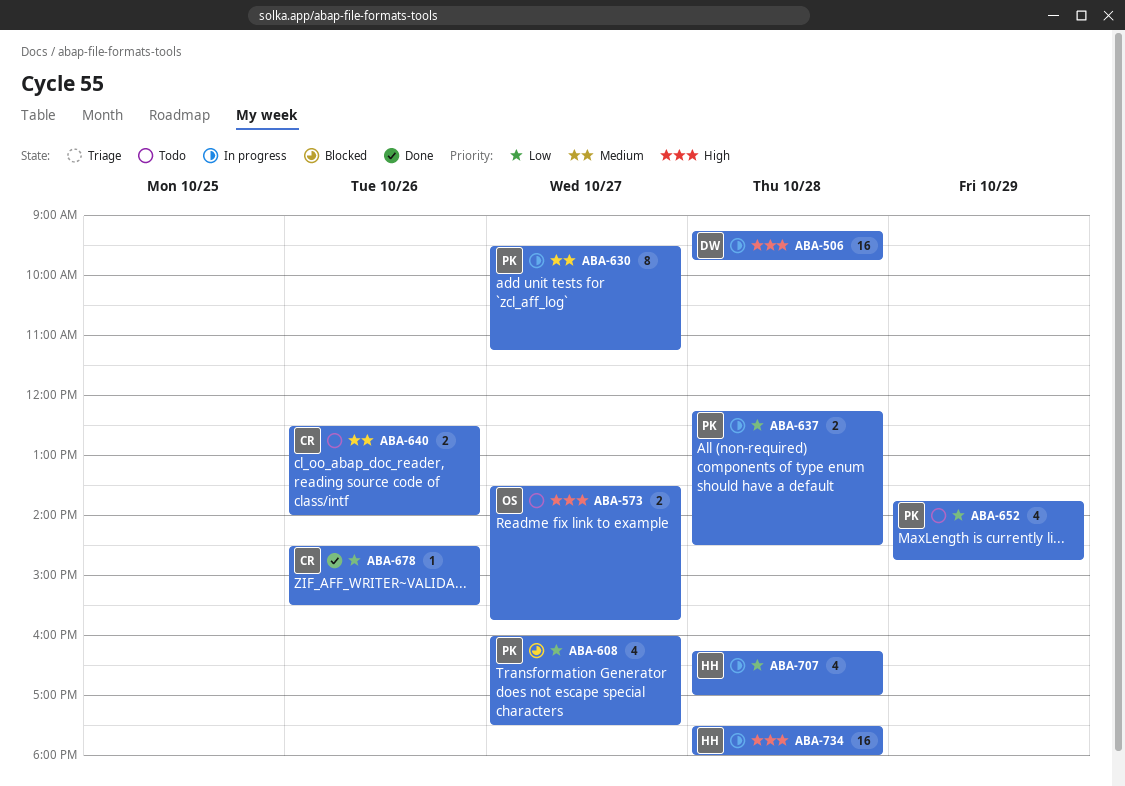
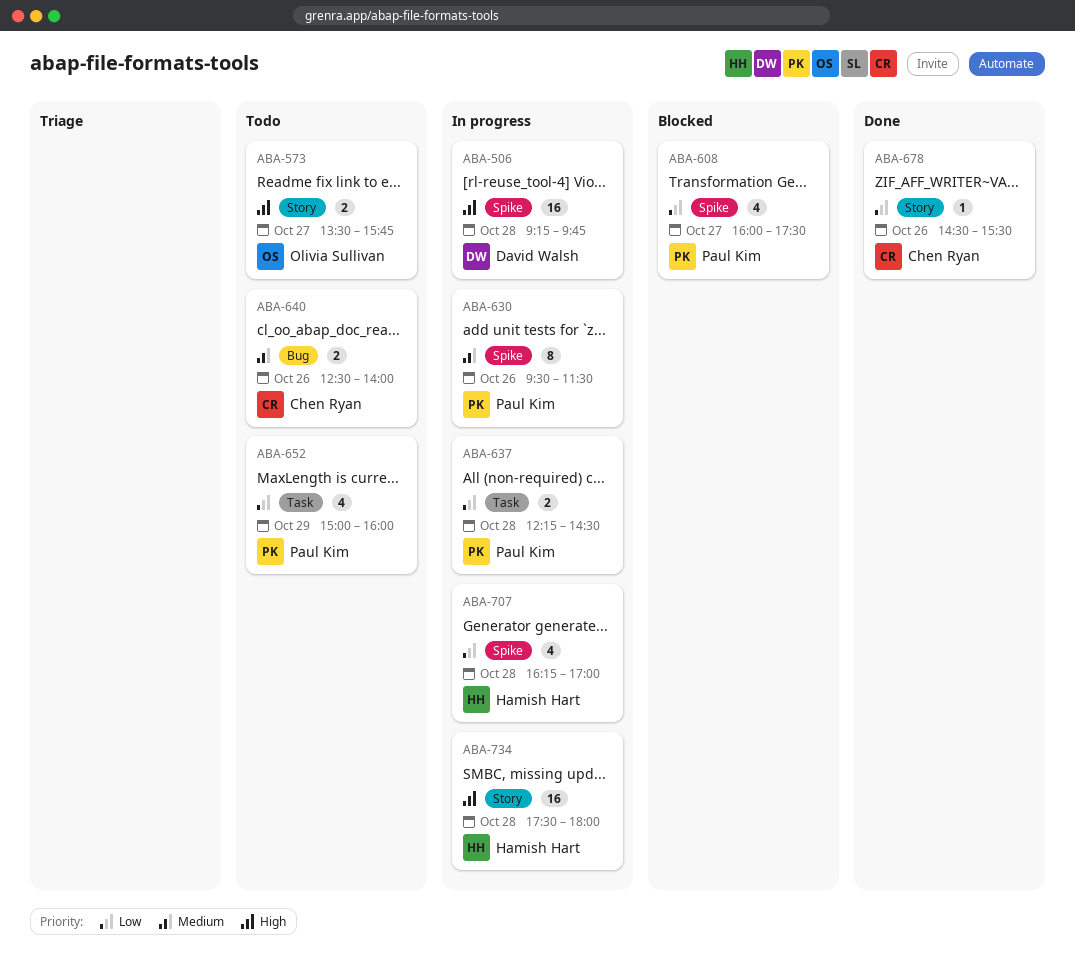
ABA-630, day: Oct 27 -> Oct 26
ABA-630, ends: 11:15 -> 11:30
ABA-652, begins: 13:45 -> 15:00
ABA-652, ends: 14:45 -> 16:00

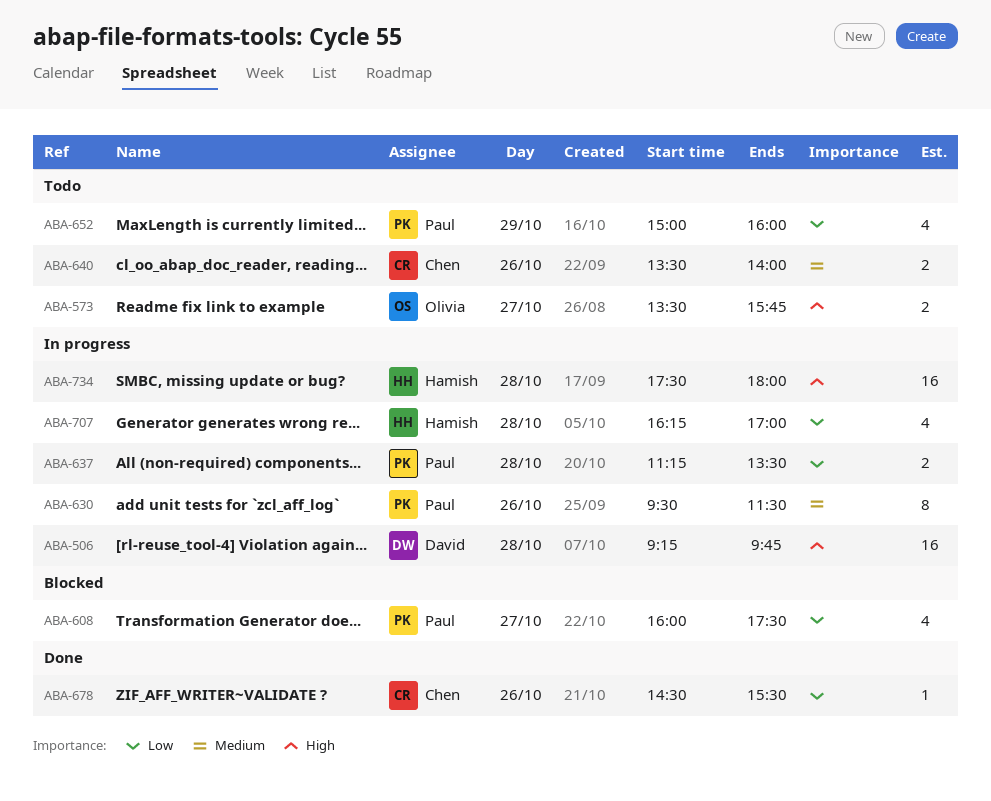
ABA-637, begins: 12:15 -> 11:15
ABA-637, ends: 14:30 -> 13:30
ABA-640, begins: 12:30 -> 13:30

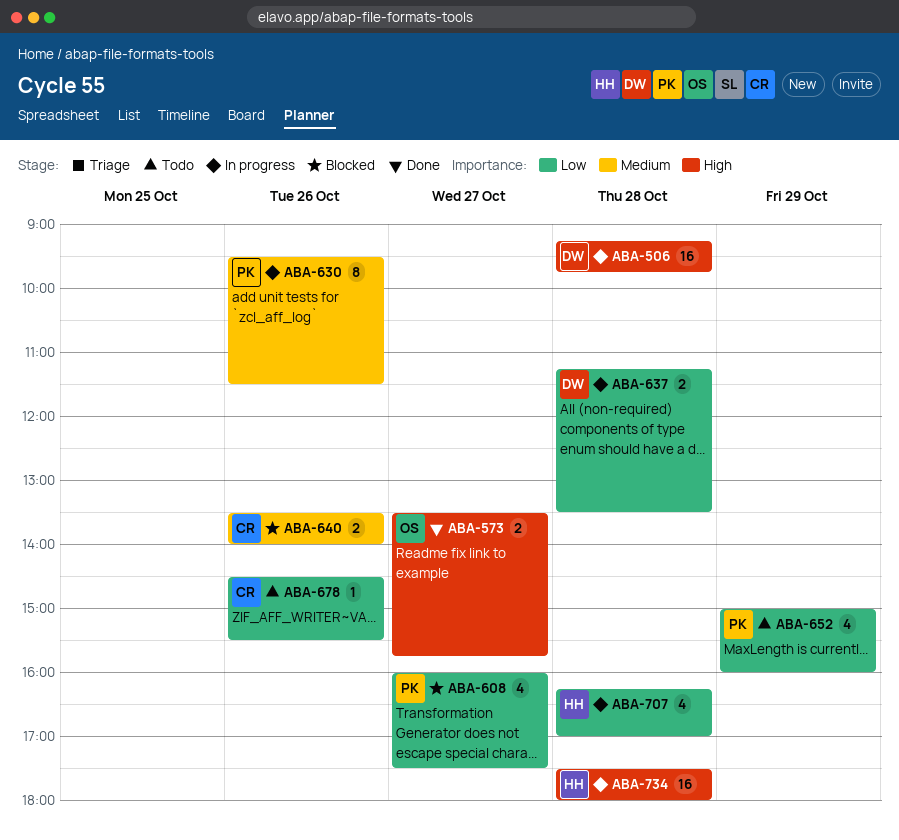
ABA-573, status: Todo -> Done
ABA-637, owner: Paul -> David
ABA-640, status: Todo -> Blocked
ABA-678, status: Done -> Todo

